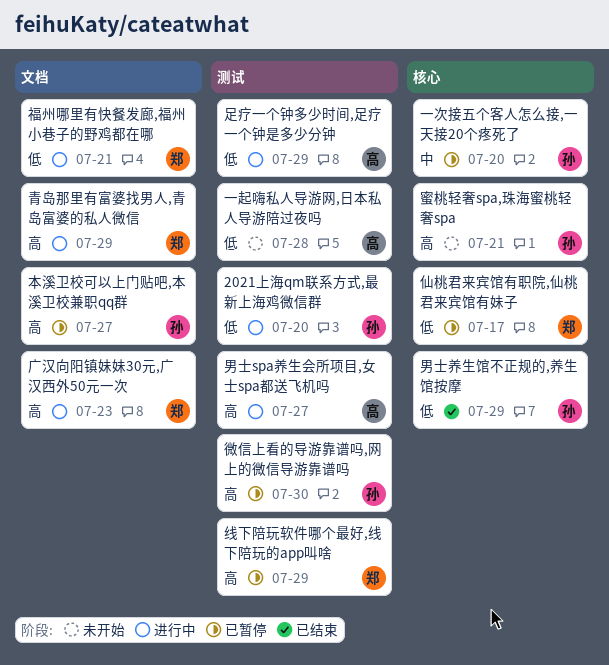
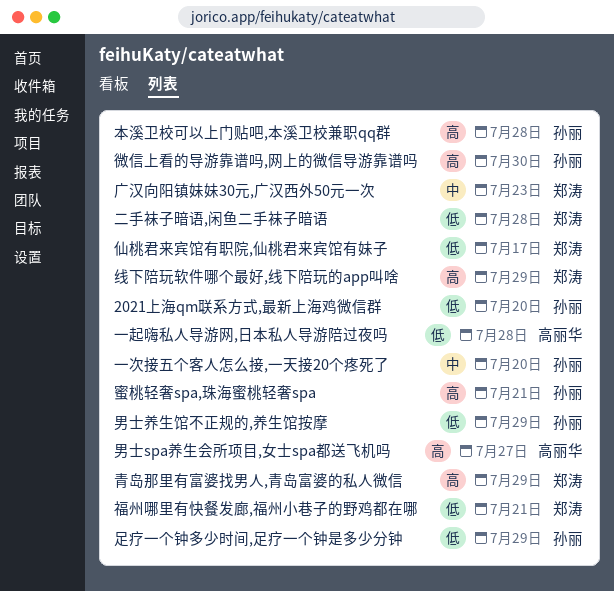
二手袜子暗语,闲鱼二手袜子暗语: none -> present
广汉向阳镇妹妹30元,广汉西外50元一次, priority: 高 -> 中
本溪卫校可以上门贴吧,本溪卫校兼职qq群, due: Jul 27 -> Jul 28
足疗一个钟多少时间,足疗一个钟是多少分钟, owner: 高丽华 -> 孙丽

